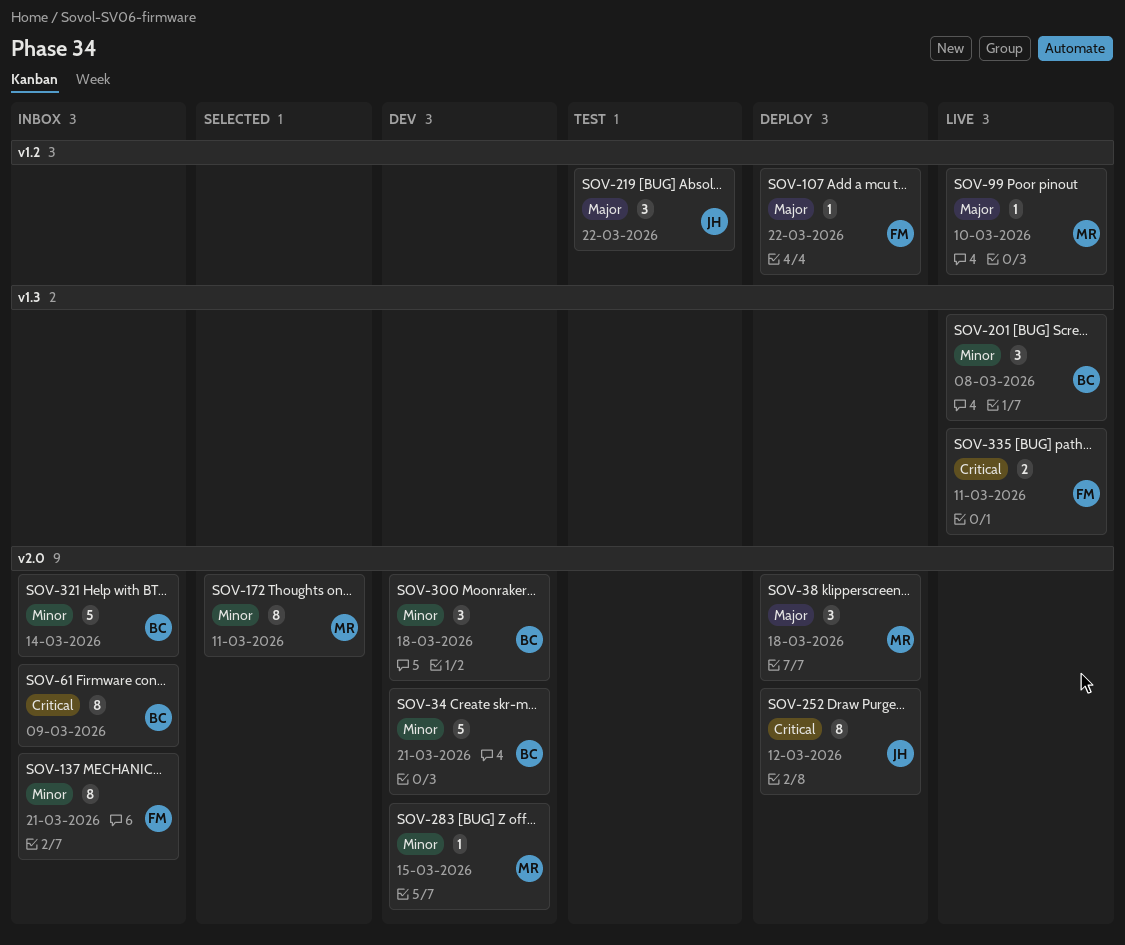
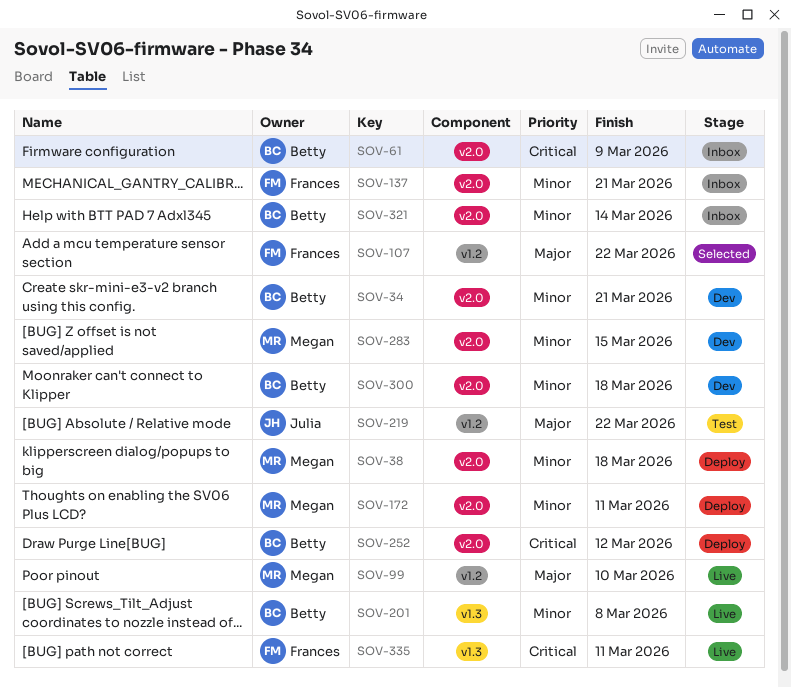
SOV-38, priority: Major -> Minor
SOV-107, status: Deploy -> Selected
SOV-172, status: Selected -> Deploy
SOV-252, owner: Julia -> Betty

